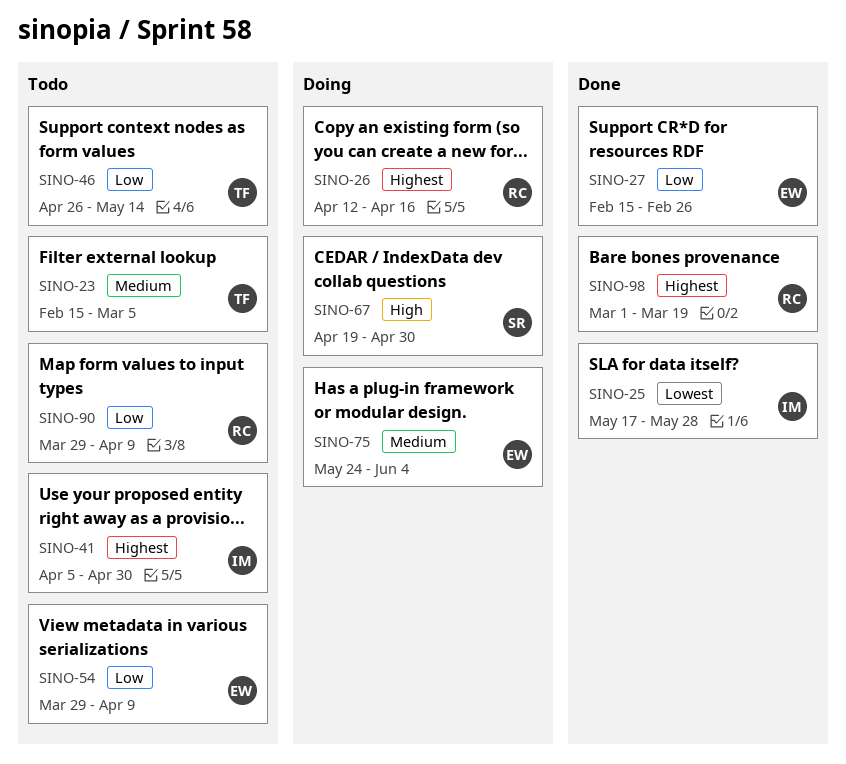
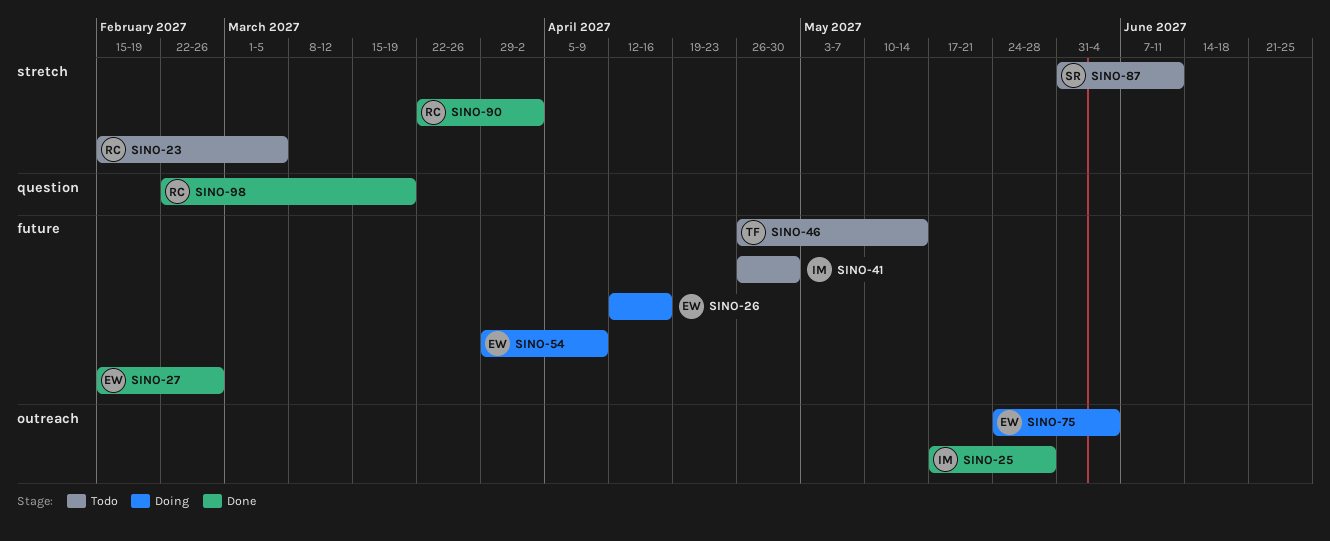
SINO-23, owner: TF -> RC
SINO-26, owner: RC -> EW
SINO-41, start: Apr 5 -> Apr 26
SINO-54, status: Todo -> Doing
SINO-67: present -> none
SINO-87: none -> present
SINO-90, status: Todo -> Done
SINO-90, start: Mar 29 -> Mar 22
SINO-90, due: Apr 9 -> Apr 2
SINO-98, start: Mar 1 -> Feb 22

